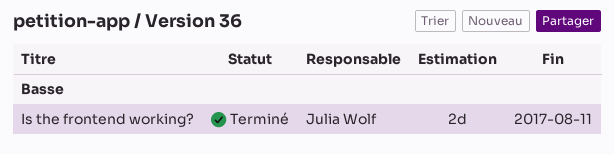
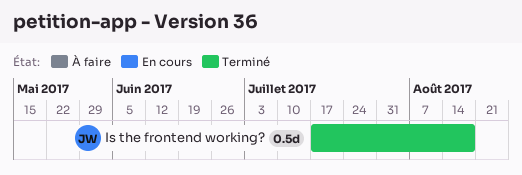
Is the frontend working?, estimate: 2d -> 0.5d
Is the frontend working?, due: Aug 11 -> Aug 18

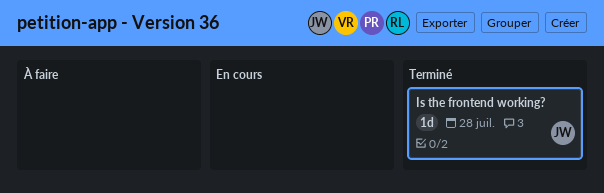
Is the frontend working?, estimate: 0.5d -> 1d
Is the frontend working?, due: Aug 18 -> Jul 28

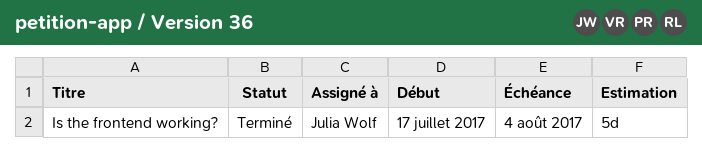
Is the frontend working?, estimate: 1d -> 5d
Is the frontend working?, due: Jul 28 -> Aug 4

